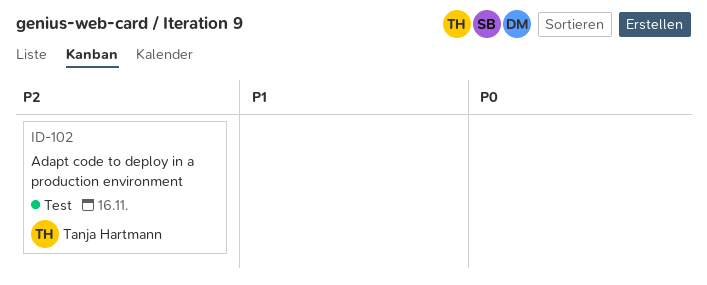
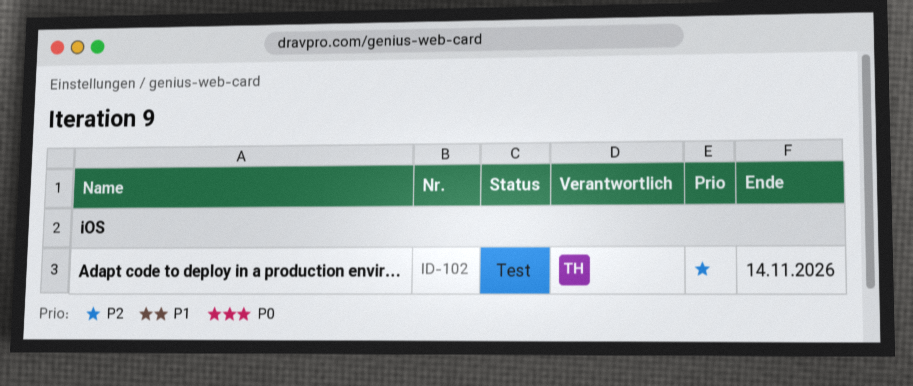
ID-102, due: Nov 16 -> Nov 14

